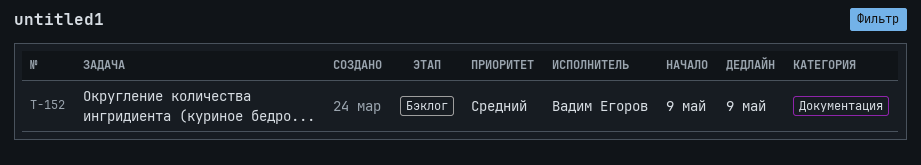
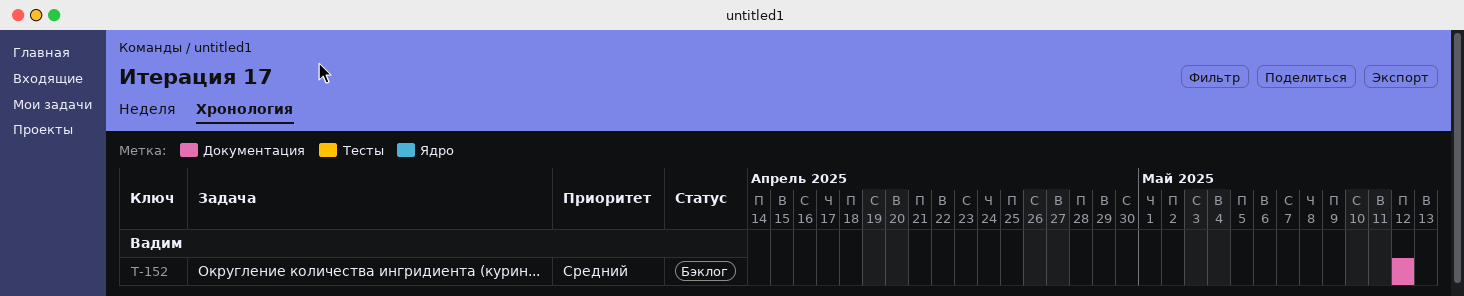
T-152, start: May 9 -> May 12
T-152, due: May 9 -> May 12

